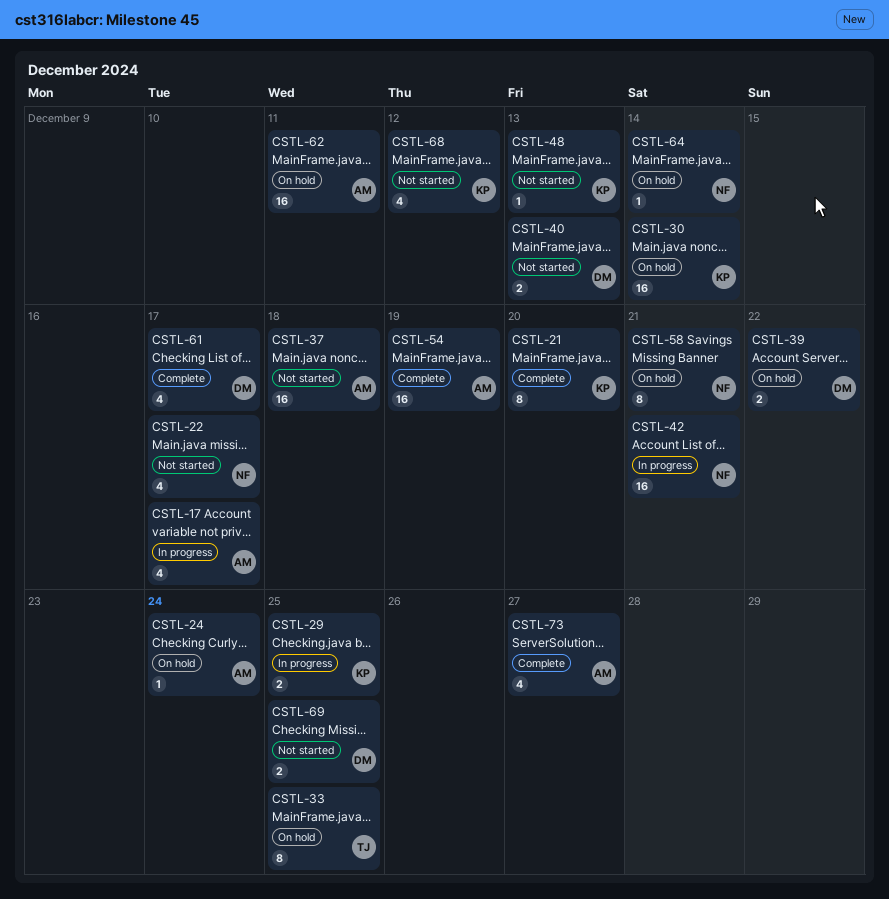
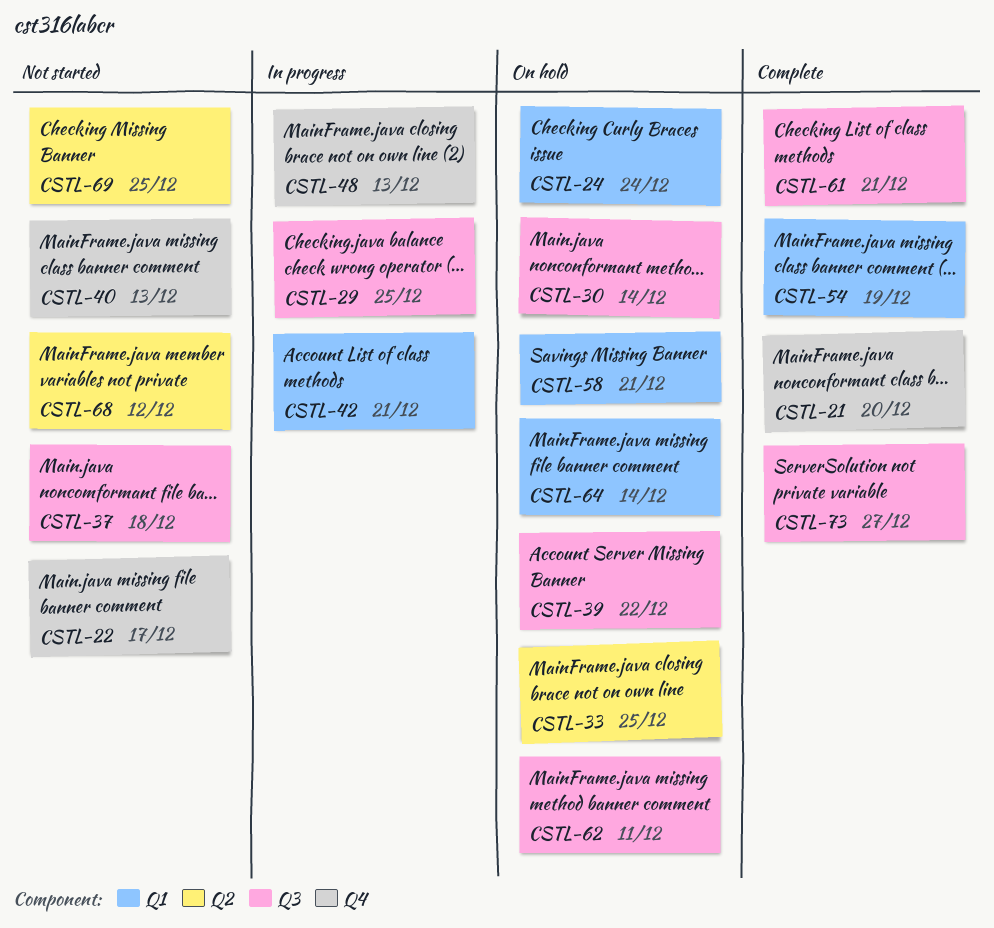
CSTL-17: present -> none
CSTL-48, status: Not started -> In progress
CSTL-61, due: Dec 17 -> Dec 21

